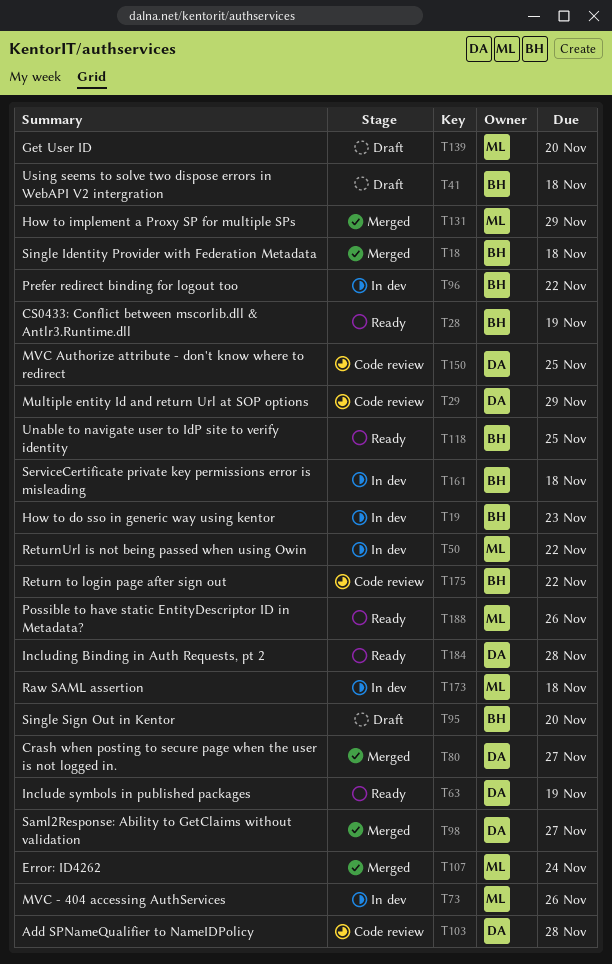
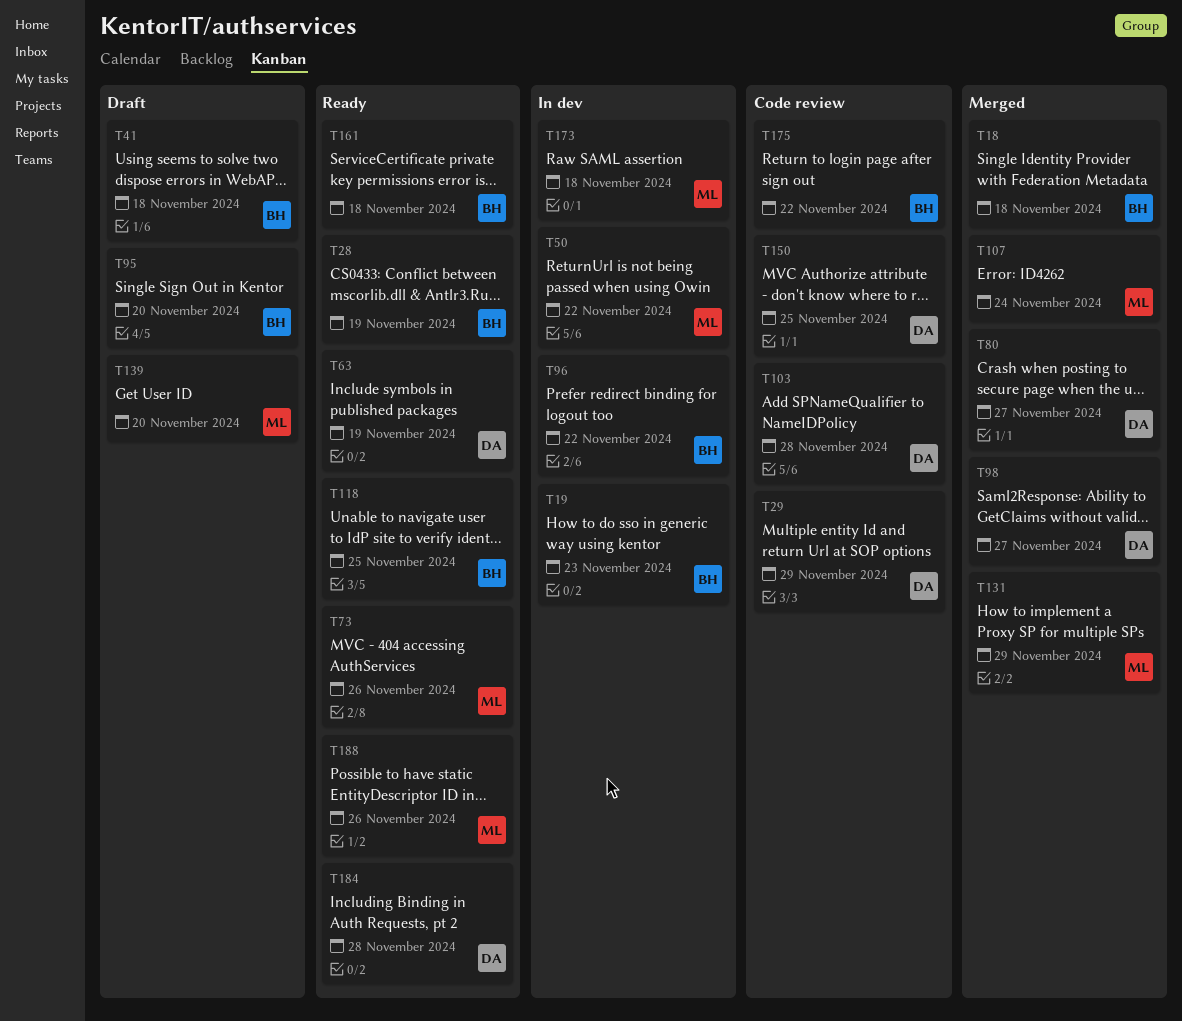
T73, status: In dev -> Ready
T161, status: In dev -> Ready

